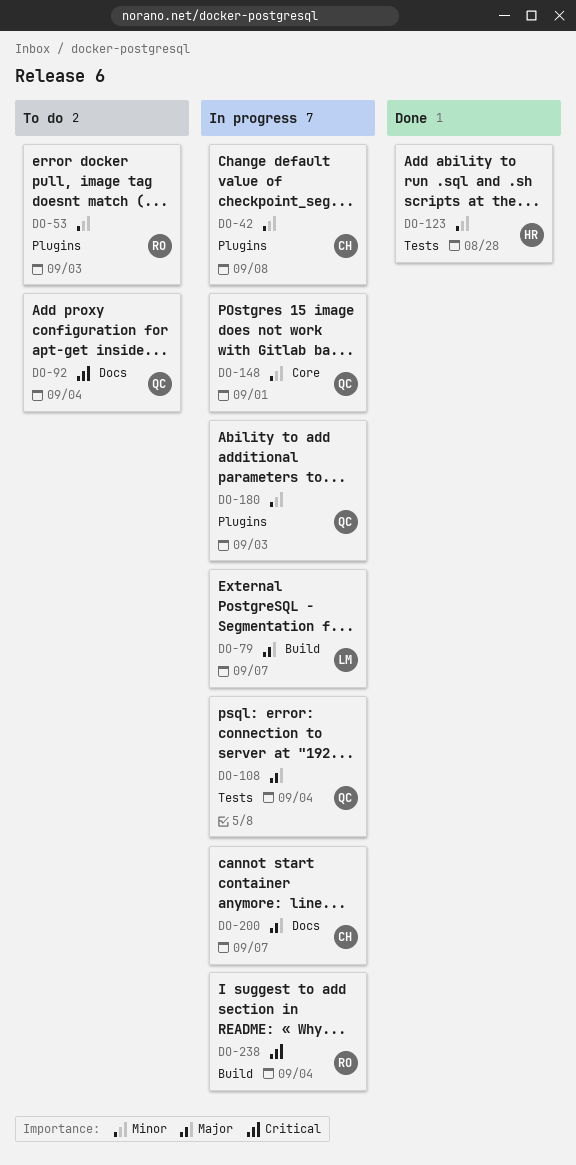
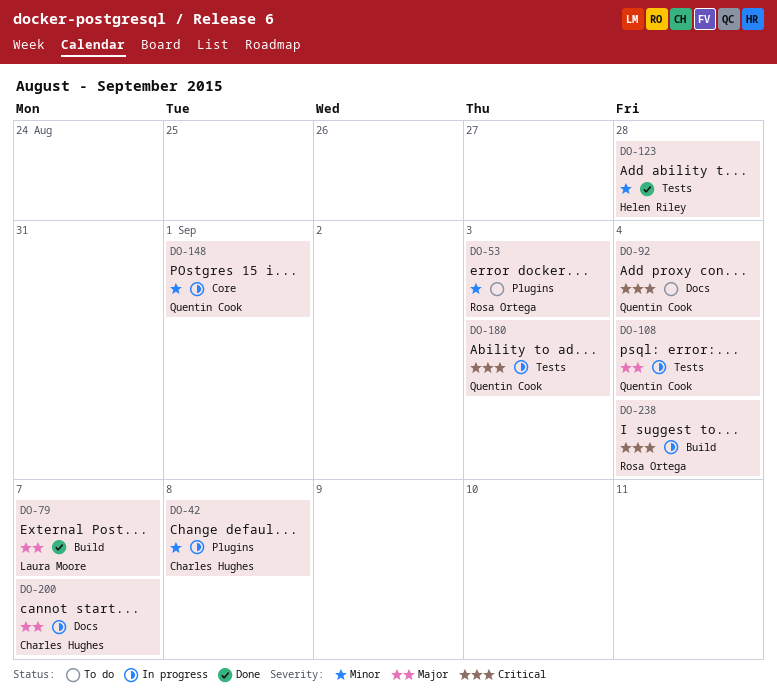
DO-79, status: In progress -> Done
DO-180, priority: Minor -> Critical
DO-180, label: Plugins -> Tests

